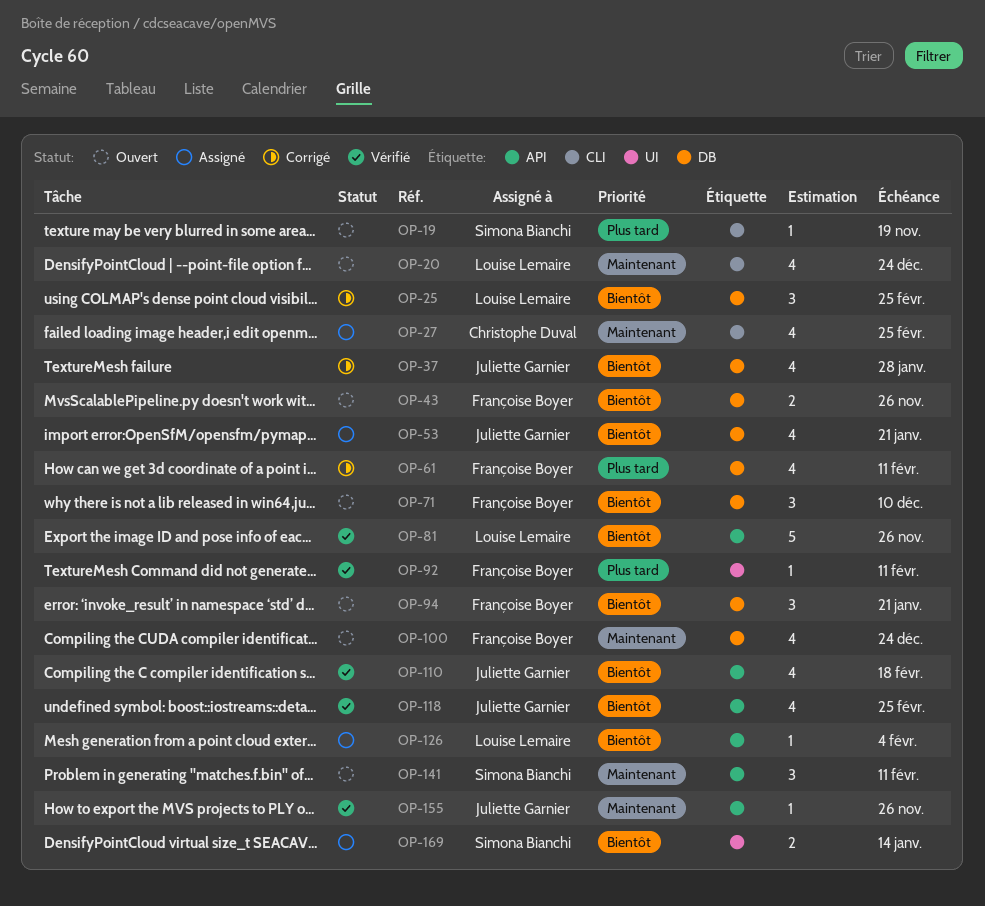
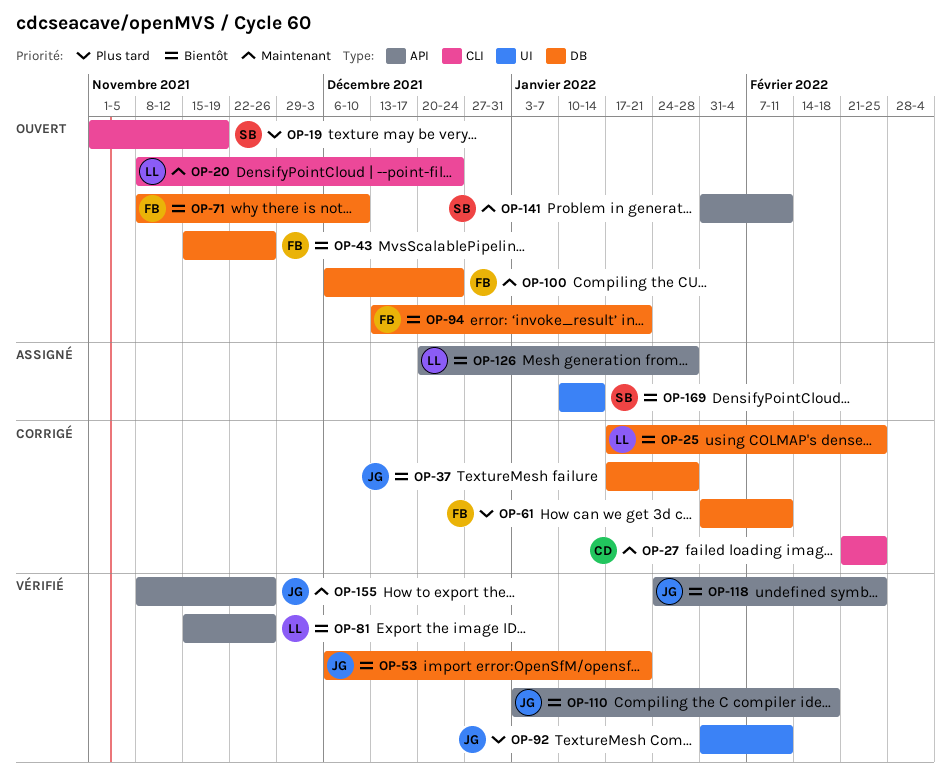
OP-27, status: Assigné -> Corrigé
OP-53, status: Assigné -> Vérifié
OP-92, owner: Françoise Boyer -> Juliette Garnier
OP-126, due: Feb 4 -> Jan 28

